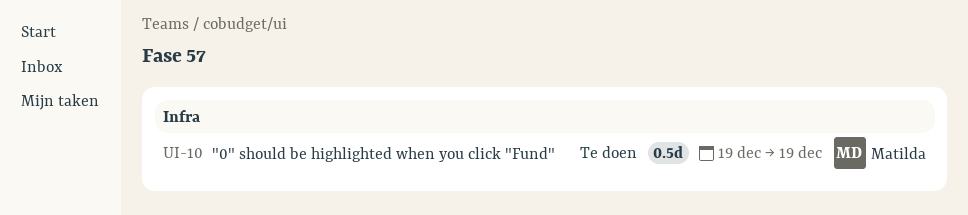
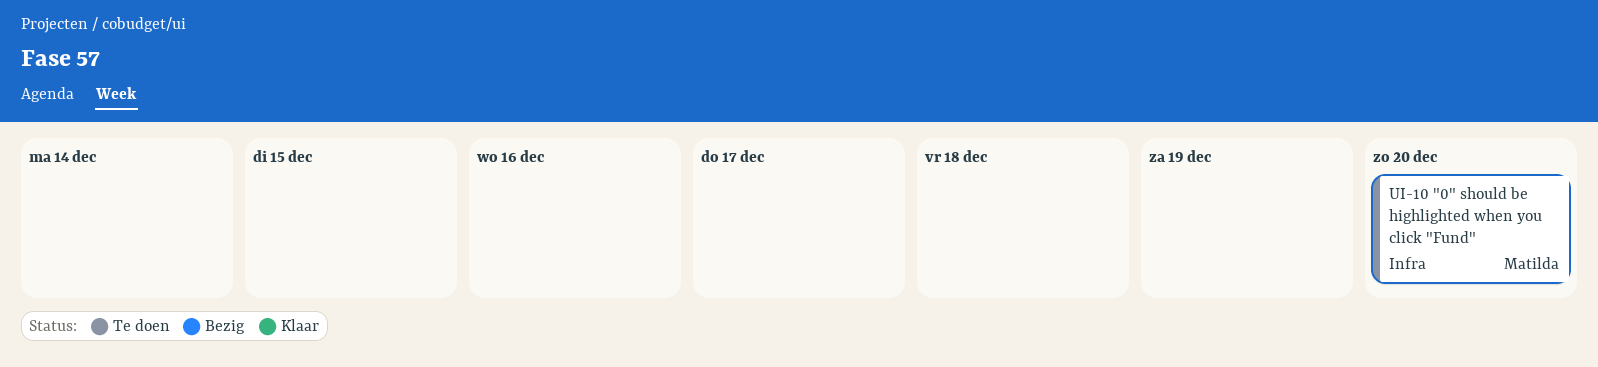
UI-10, due: Dec 19 -> Dec 20

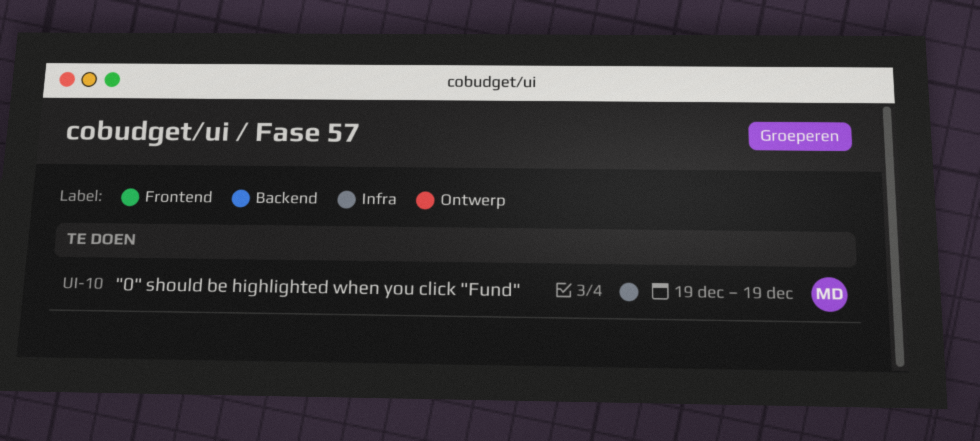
UI-10, due: Dec 20 -> Dec 19

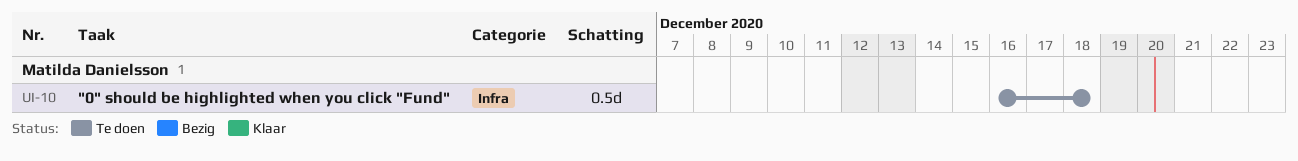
UI-10, start: Dec 19 -> Dec 16
UI-10, due: Dec 19 -> Dec 18

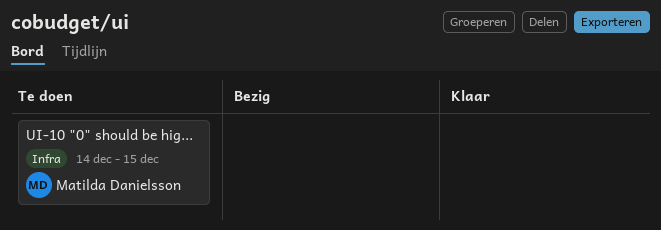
UI-10, start: Dec 16 -> Dec 14
UI-10, due: Dec 18 -> Dec 15

